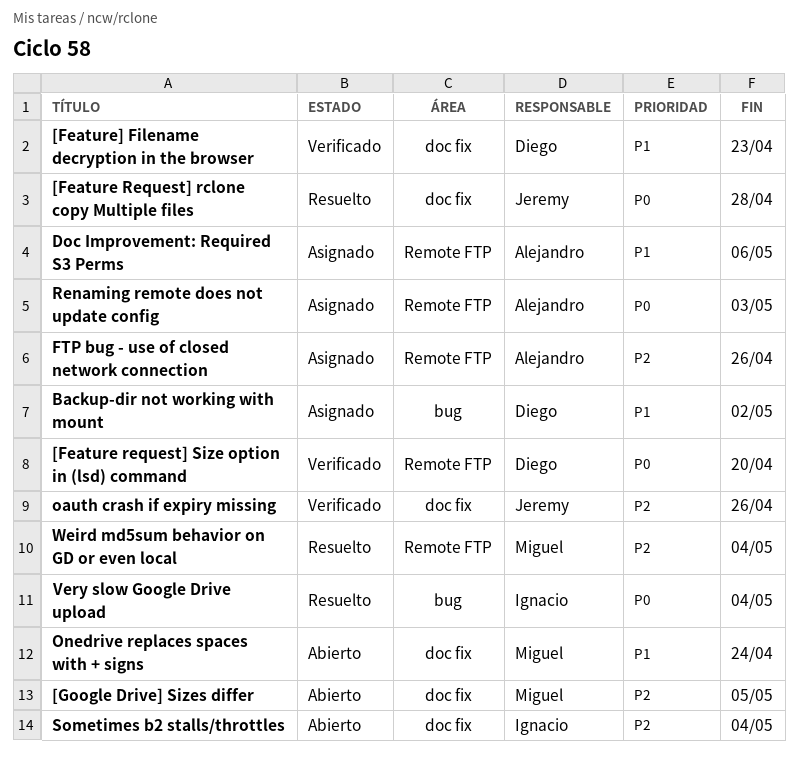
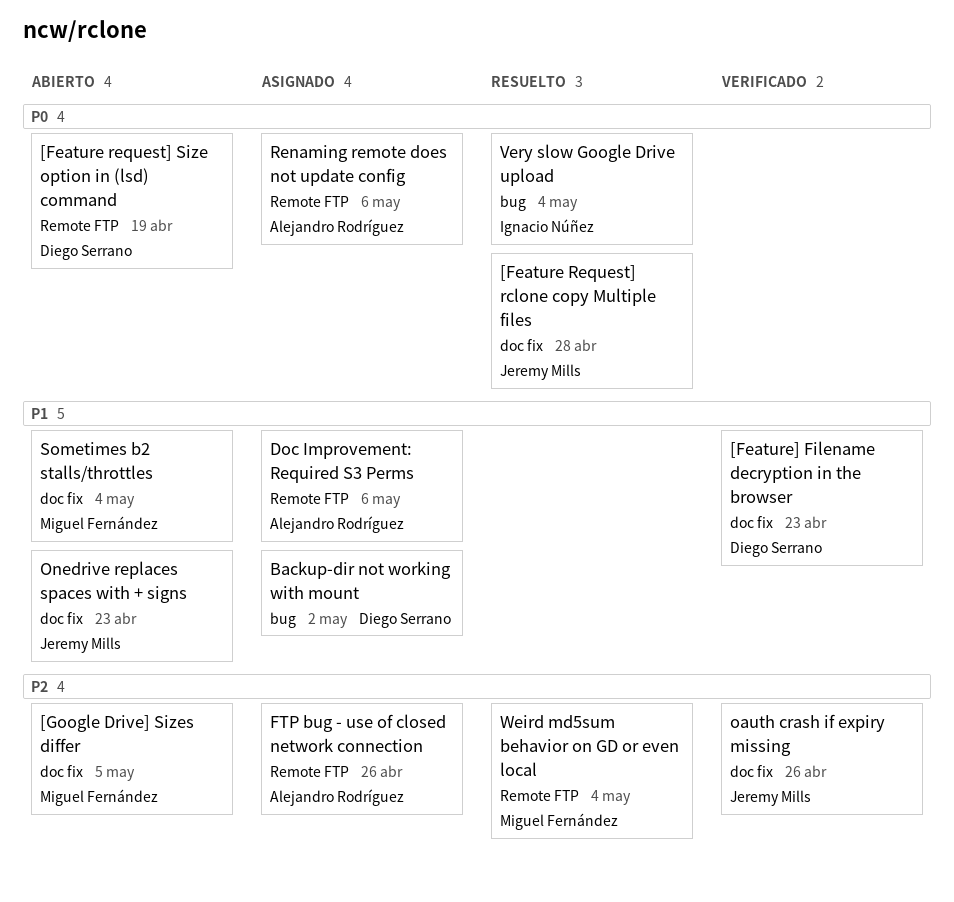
[Feature request] Size option in (lsd) command, status: Verificado -> Abierto
[Feature request] Size option in (lsd) command, due: Apr 20 -> Apr 19
Onedrive replaces spaces with + signs, owner: Miguel Fernández -> Jeremy Mills
Onedrive replaces spaces with + signs, due: Apr 24 -> Apr 23
Renaming remote does not update config, due: May 3 -> May 6
Sometimes b2 stalls/throttles, owner: Ignacio Núñez -> Miguel Fernández
Sometimes b2 stalls/throttles, priority: P2 -> P1

